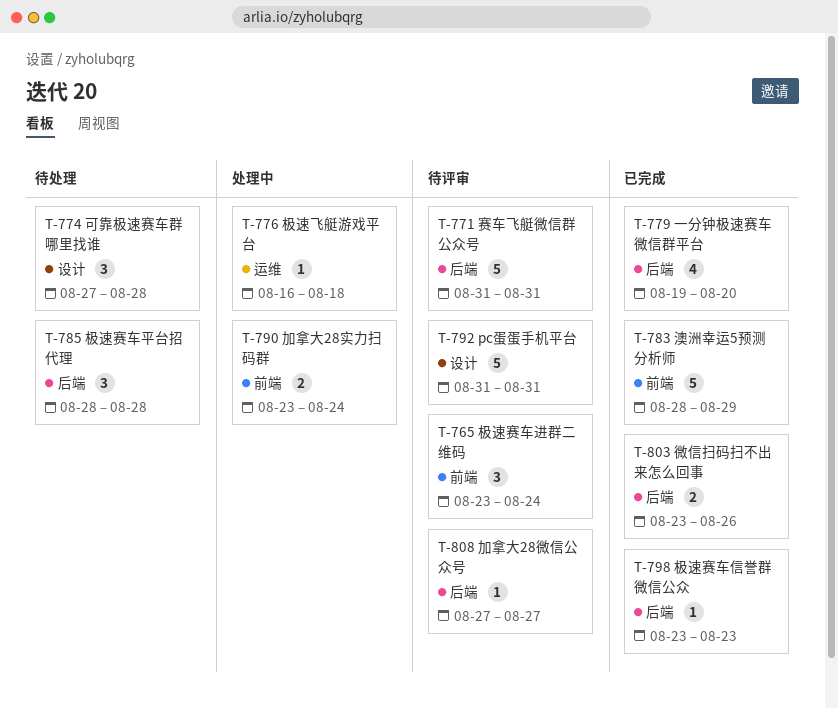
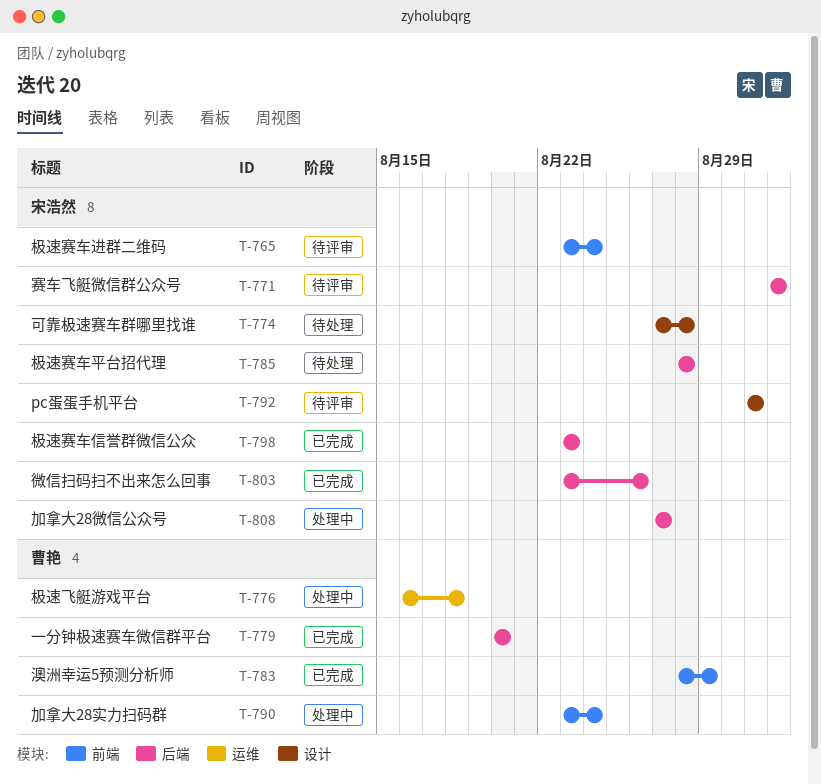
T-771, start: Aug 31 -> Sep 1
T-771, due: Aug 31 -> Sep 1
T-779, start: Aug 19 -> Aug 20
T-808, status: 待评审 -> 处理中

